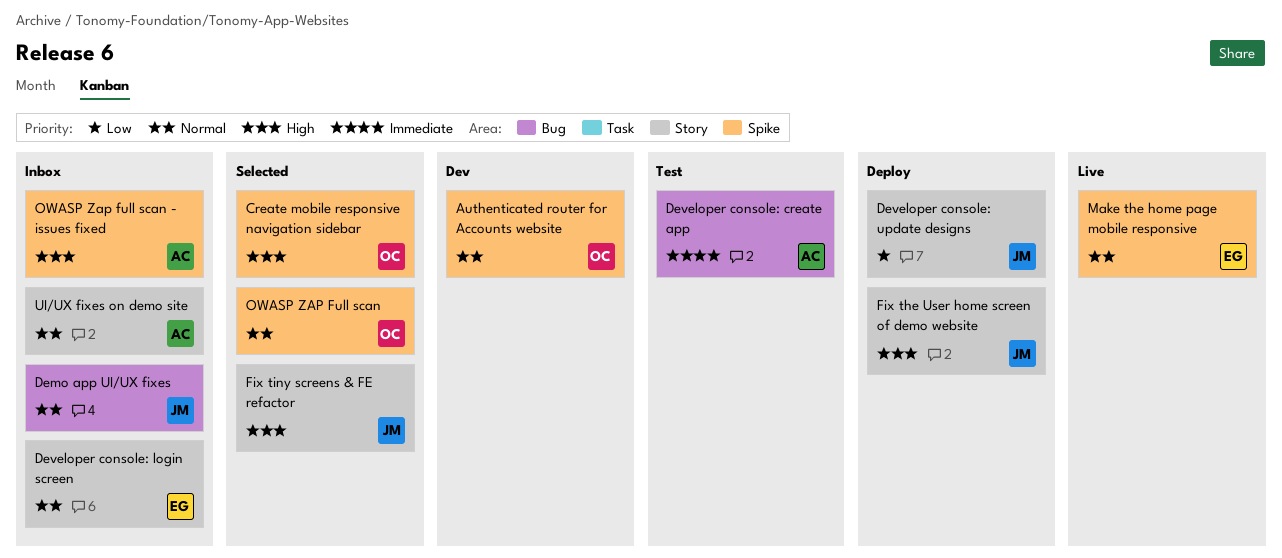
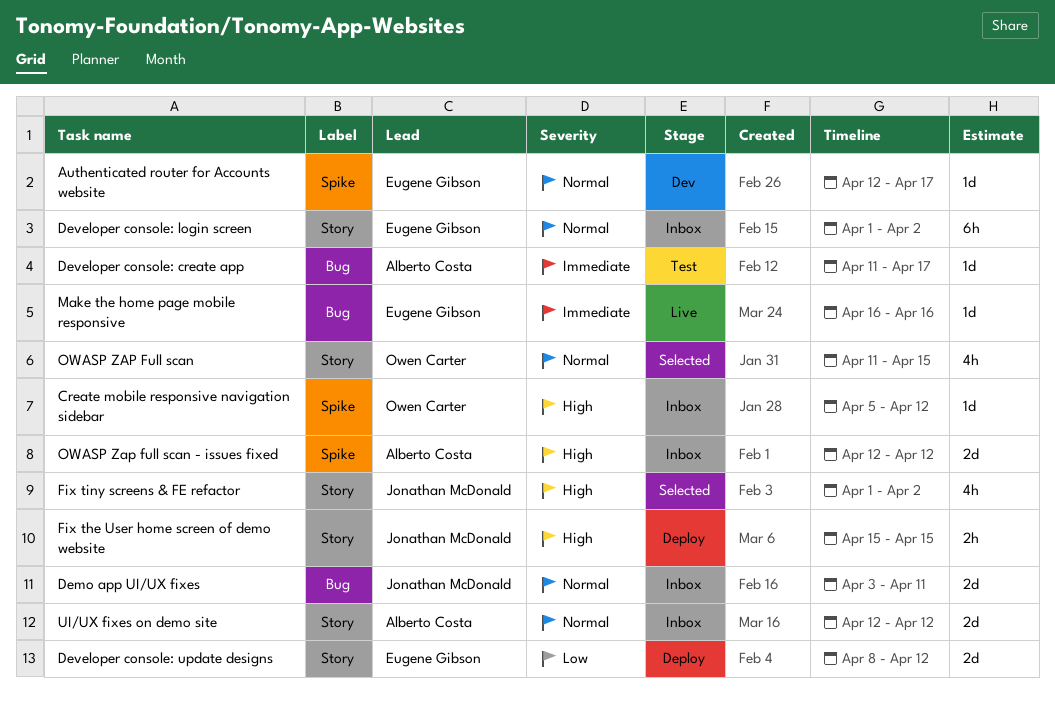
Authenticated router for Accounts website, owner: Owen Carter -> Eugene Gibson
Create mobile responsive navigation sidebar, status: Selected -> Inbox
Developer console: update designs, owner: Jonathan McDonald -> Eugene Gibson
Make the home page mobile responsive, priority: Normal -> Immediate
Make the home page mobile responsive, label: Spike -> Bug
OWASP ZAP Full scan, label: Spike -> Story

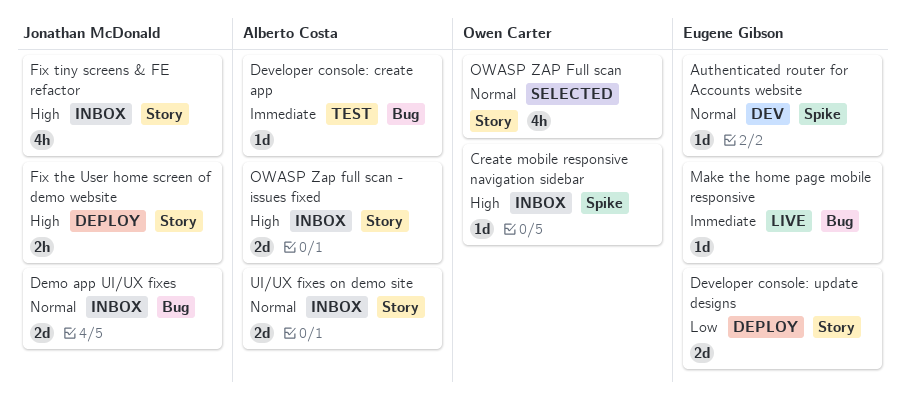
Developer console: login screen: present -> none
Fix tiny screens & FE refactor, status: Selected -> Inbox
OWASP Zap full scan - issues fixed, label: Spike -> Story

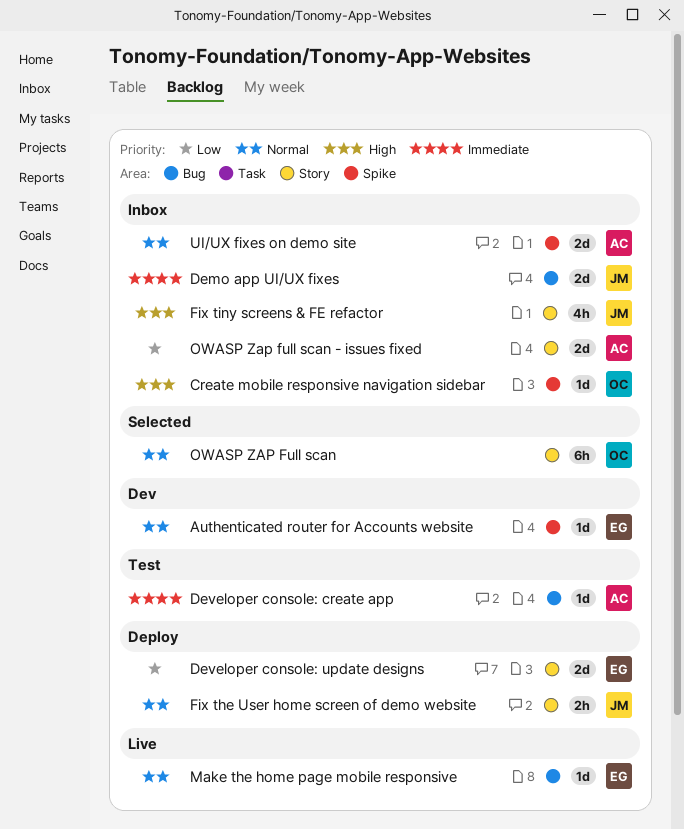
Demo app UI/UX fixes, priority: Normal -> Immediate
Fix the User home screen of demo website, priority: High -> Normal
Make the home page mobile responsive, priority: Immediate -> Normal
OWASP ZAP Full scan, estimate: 4h -> 6h
OWASP Zap full scan - issues fixed, priority: High -> Low
UI/UX fixes on demo site, label: Story -> Spike

